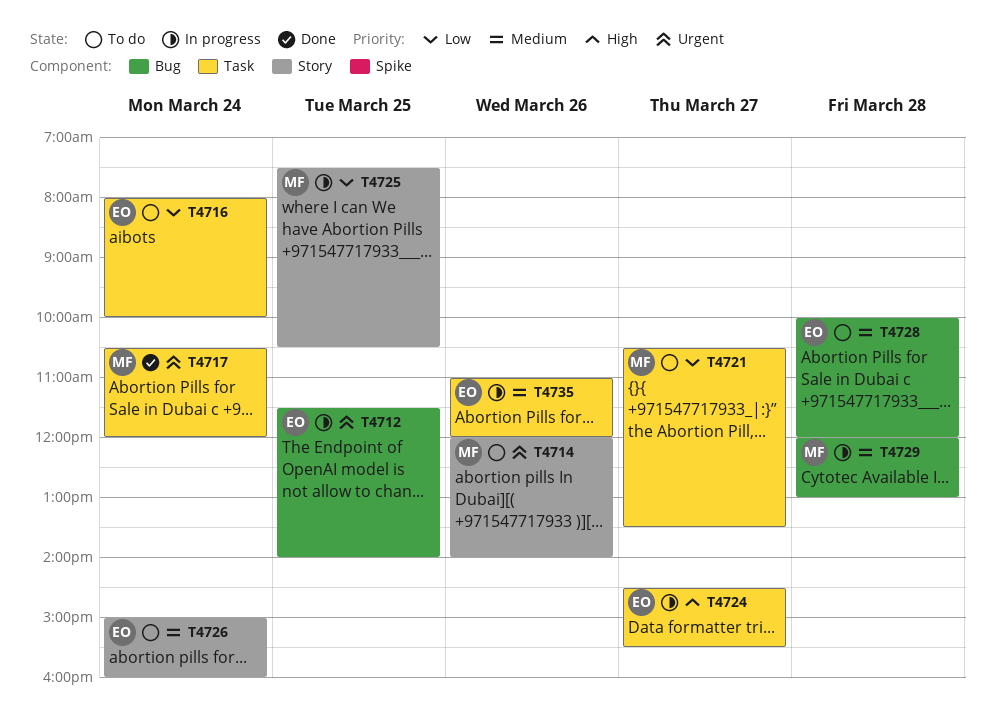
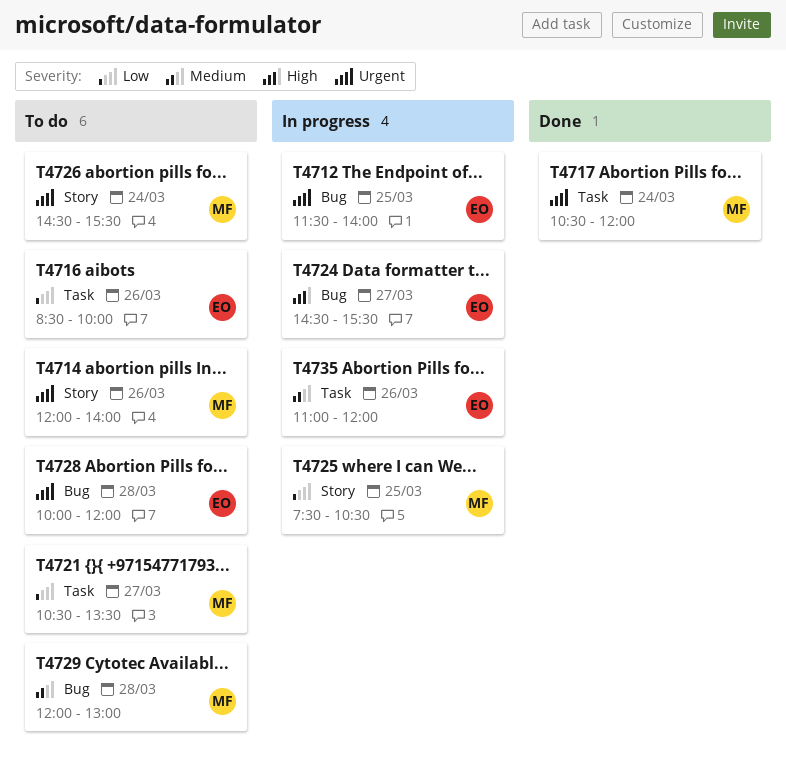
T4716, day: Mar 24 -> Mar 26
T4716, begins: 08:00 -> 08:30
T4724, label: Task -> Bug
T4726, owner: EO -> MF
T4726, priority: Medium -> Urgent
T4726, begins: 15:00 -> 14:30
T4726, ends: 16:00 -> 15:30
T4728, priority: Medium -> Urgent
T4729, status: In progress -> To do

